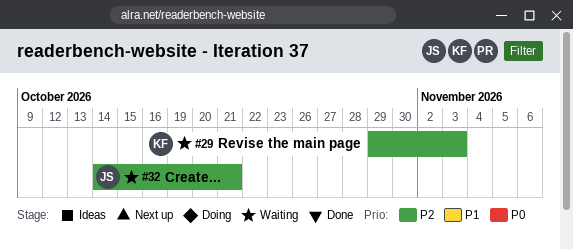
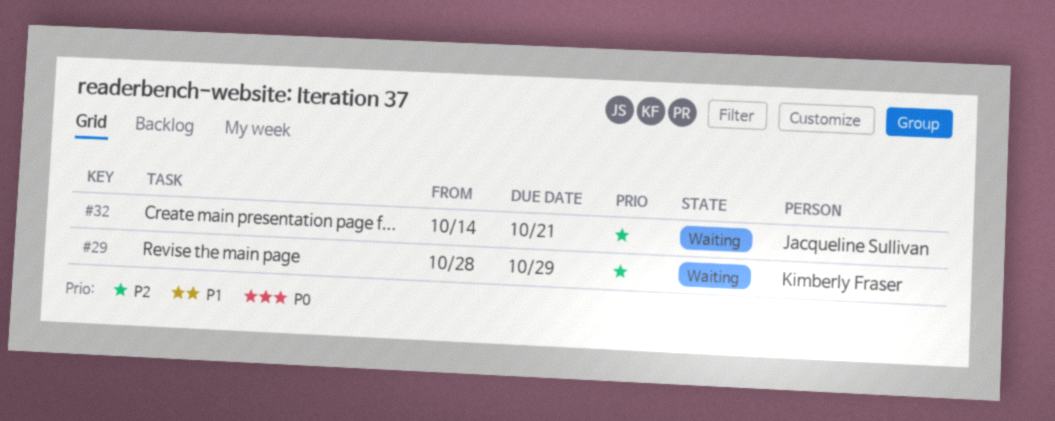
#29, start: Oct 29 -> Oct 28
#29, due: Nov 3 -> Oct 29

